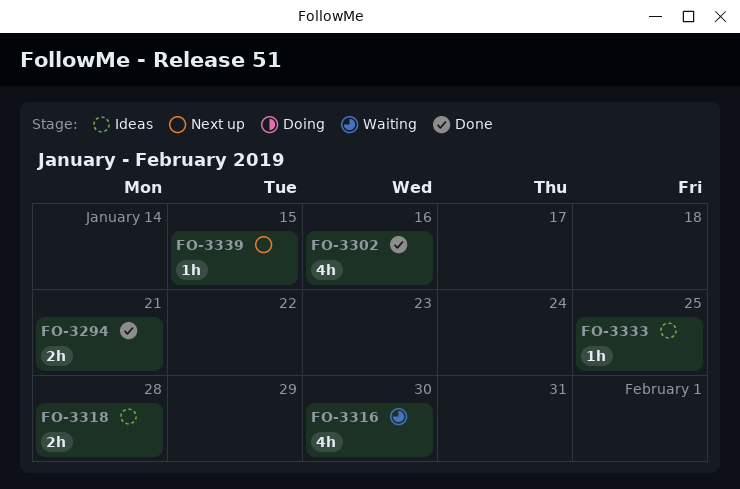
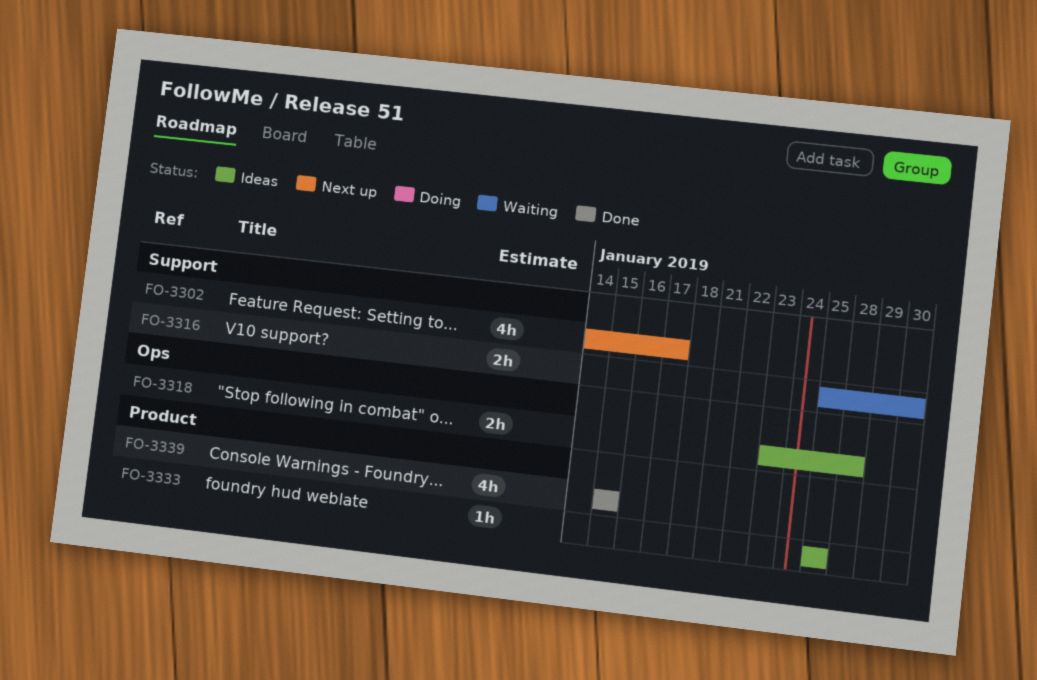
FO-3294: present -> none
FO-3302, status: Done -> Next up
FO-3302, due: Jan 16 -> Jan 17
FO-3316, estimate: 4h -> 2h
FO-3339, status: Next up -> Done
FO-3339, estimate: 1h -> 4h

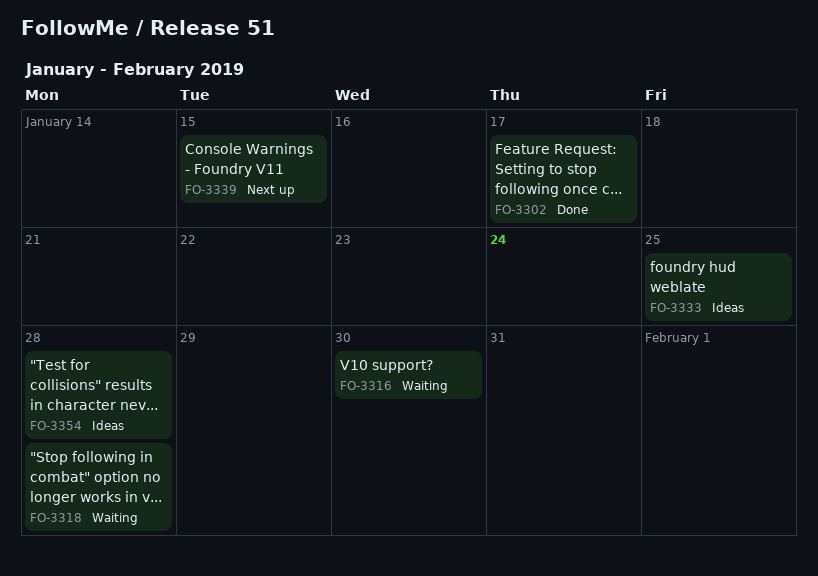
FO-3302, status: Next up -> Done
FO-3318, status: Ideas -> Waiting
FO-3339, status: Done -> Next up
FO-3354: none -> present

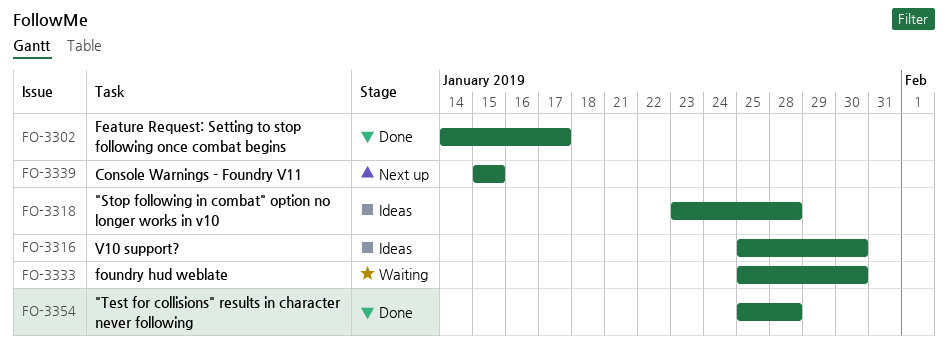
FO-3316, status: Waiting -> Ideas
FO-3318, status: Waiting -> Ideas
FO-3333, status: Ideas -> Waiting
FO-3333, due: Jan 25 -> Jan 30
FO-3354, status: Ideas -> Done

